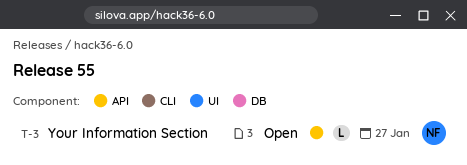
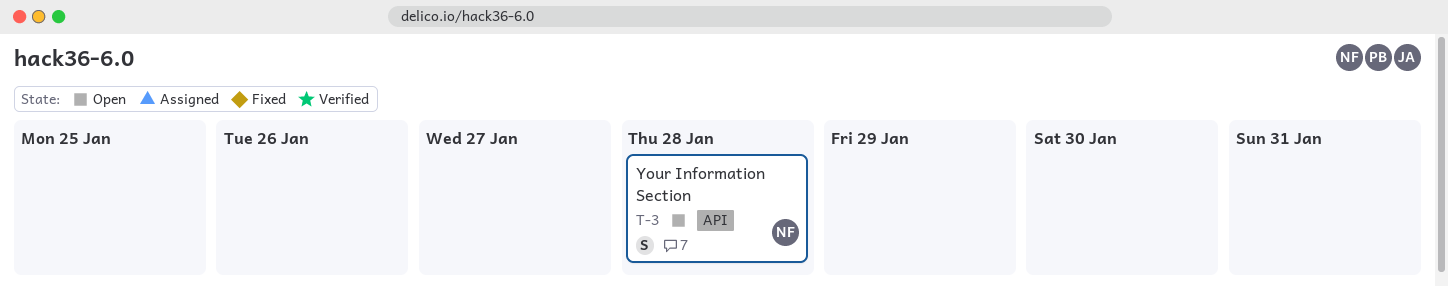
T-3, estimate: L -> S
T-3, due: Jan 27 -> Jan 28

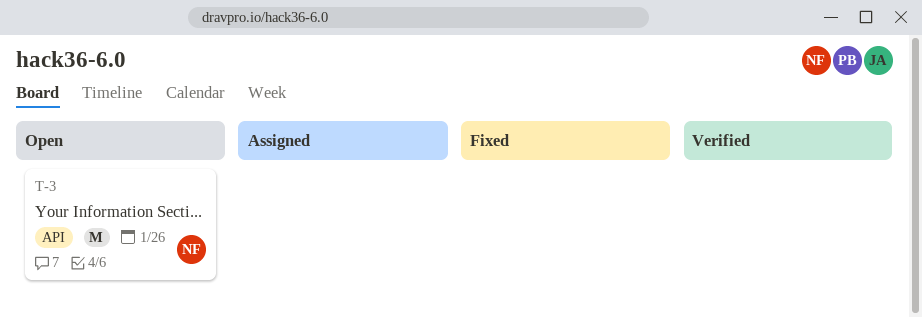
T-3, estimate: S -> M
T-3, due: Jan 28 -> Jan 26

